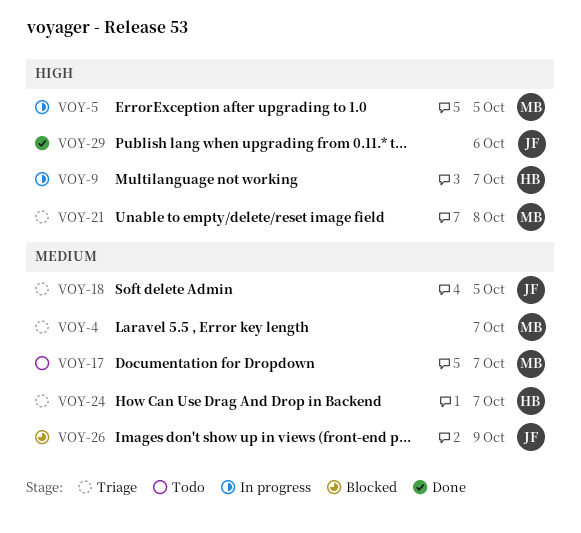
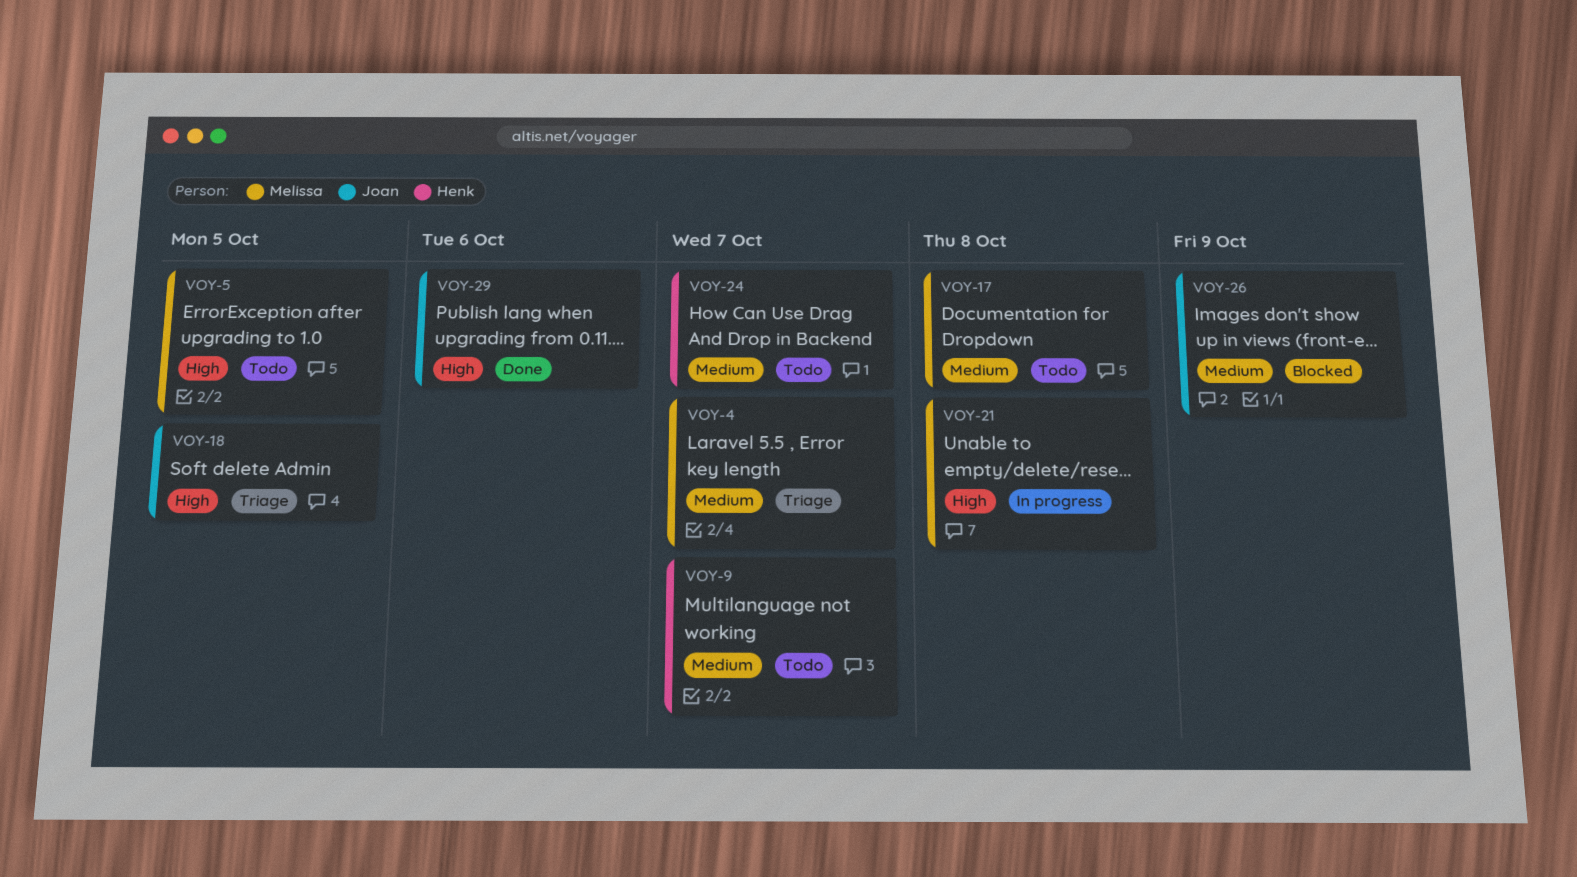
VOY-5, status: In progress -> Todo
VOY-9, status: In progress -> Todo
VOY-9, priority: High -> Medium
VOY-17, due: Oct 7 -> Oct 8
VOY-18, priority: Medium -> High
VOY-21, status: Triage -> In progress
VOY-24, status: Triage -> Todo

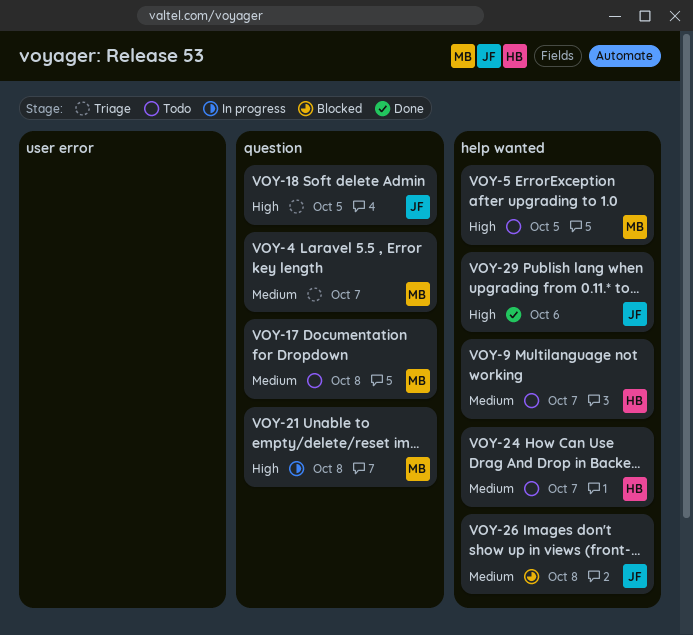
VOY-26, due: Oct 9 -> Oct 8

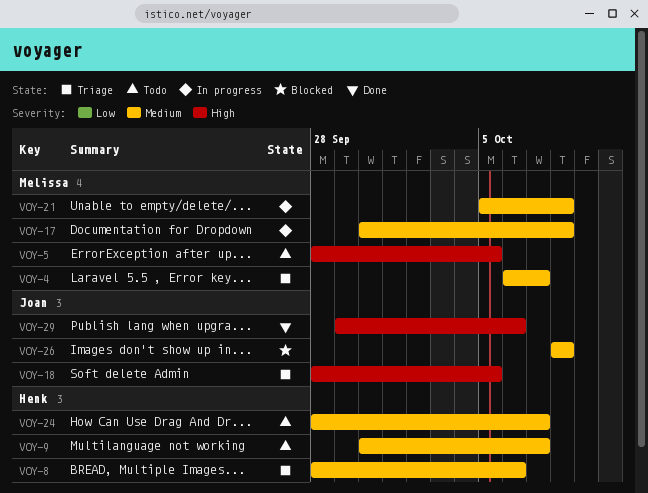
VOY-8: none -> present
VOY-17, status: Todo -> In progress
VOY-21, priority: High -> Medium

